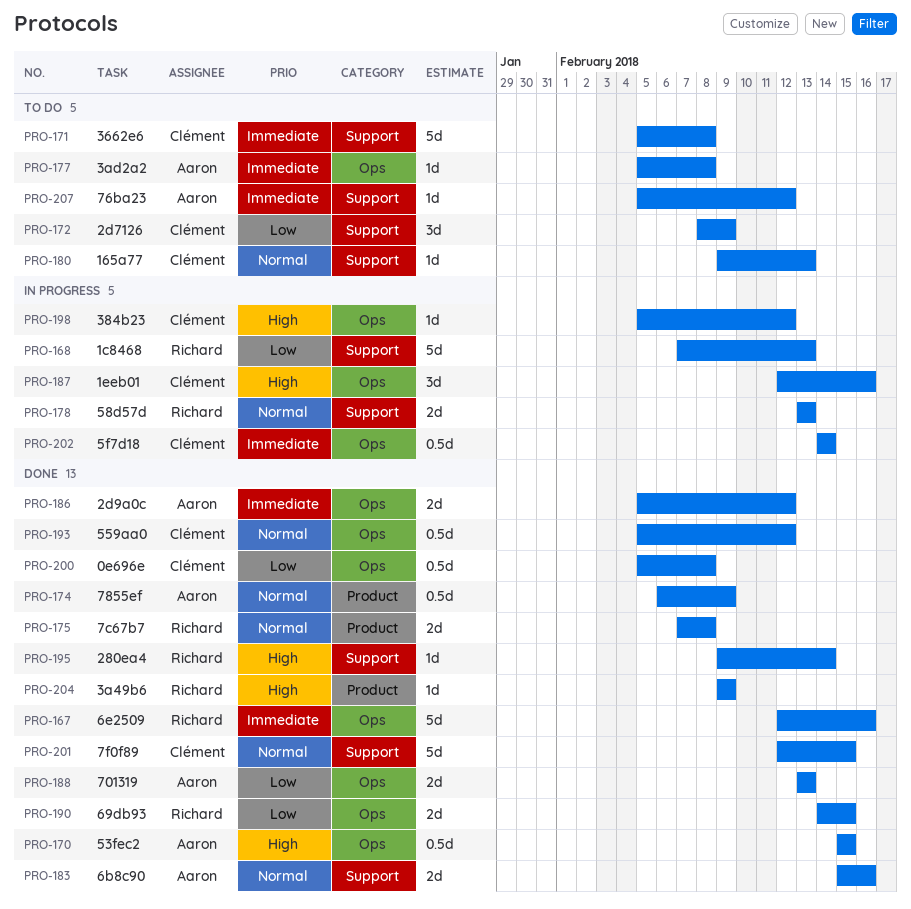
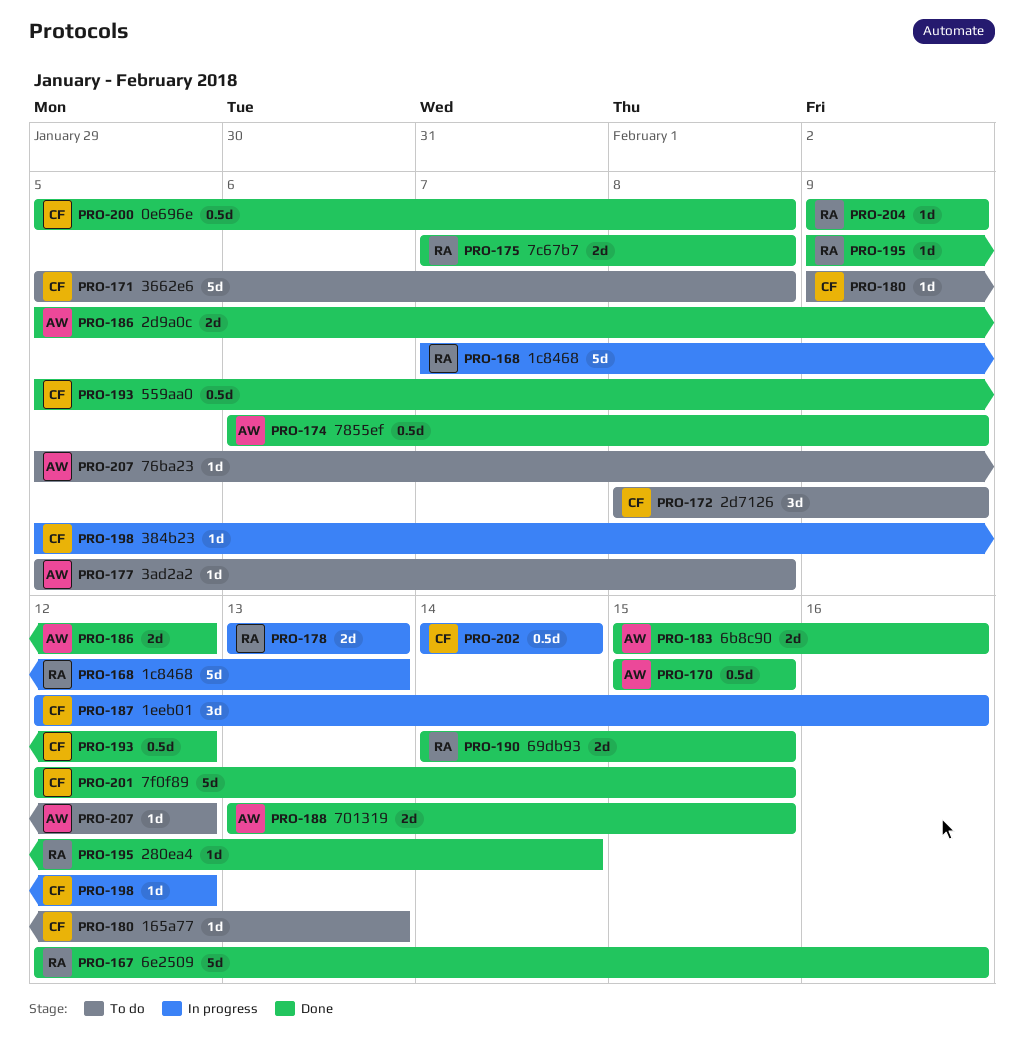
PRO-188, due: Feb 13 -> Feb 15

